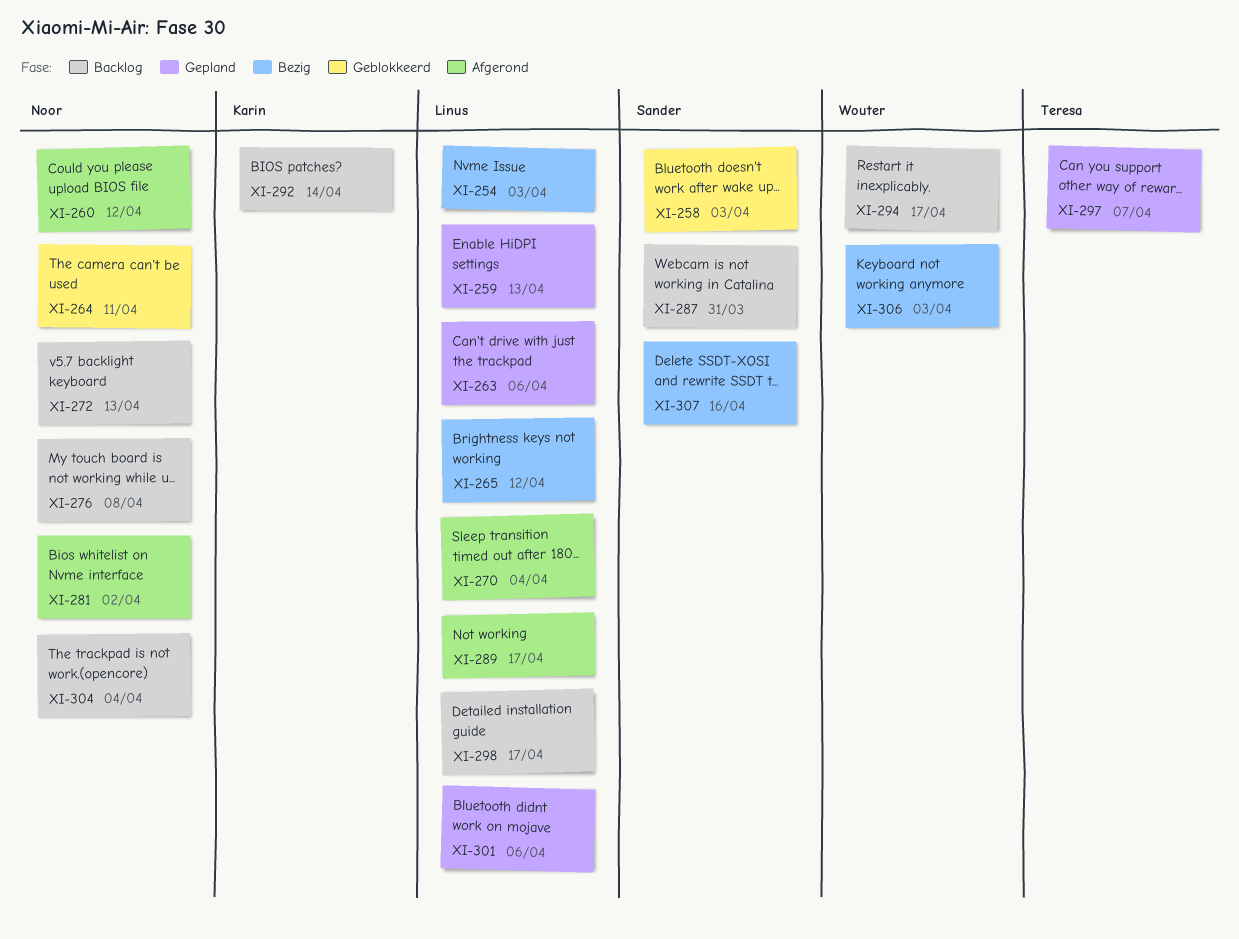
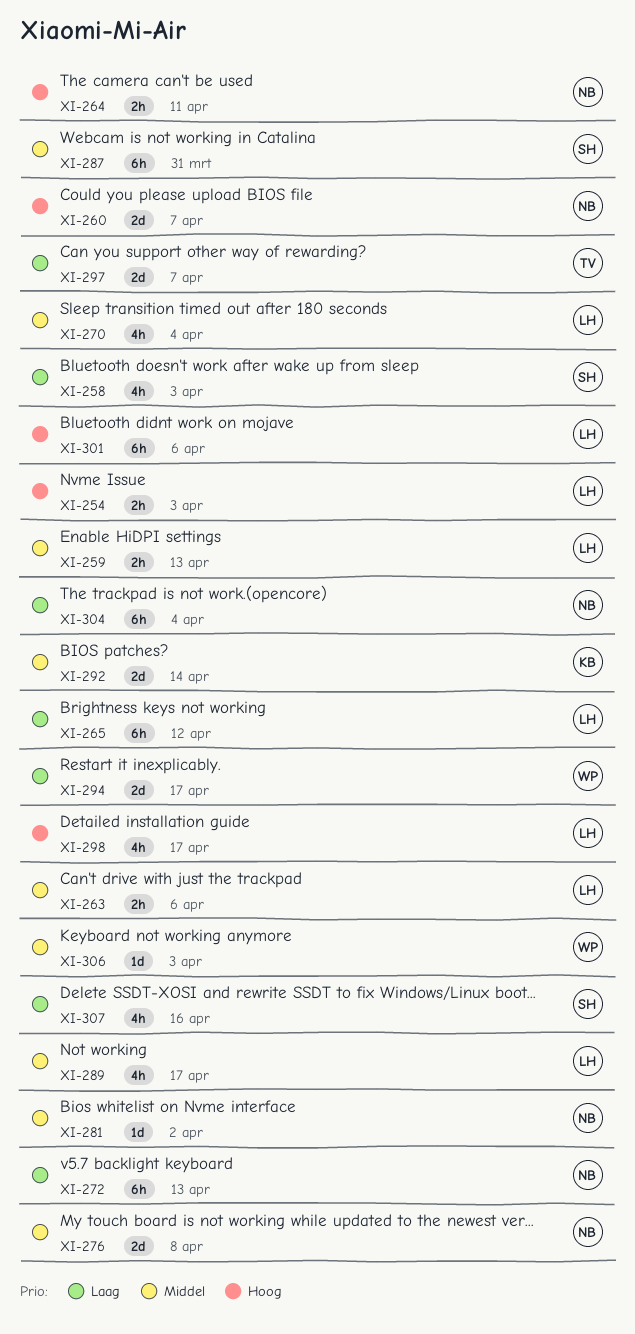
XI-260, due: Apr 12 -> Apr 7

